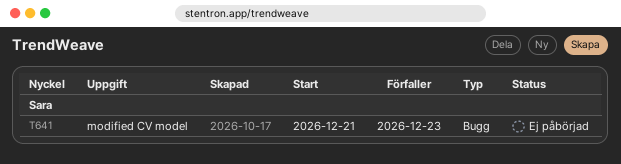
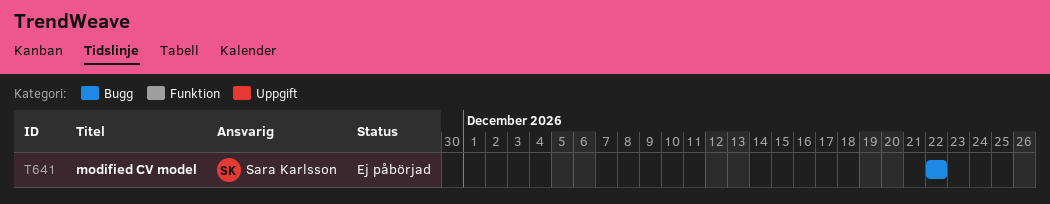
T641, start: Dec 21 -> Dec 22
T641, due: Dec 23 -> Dec 22

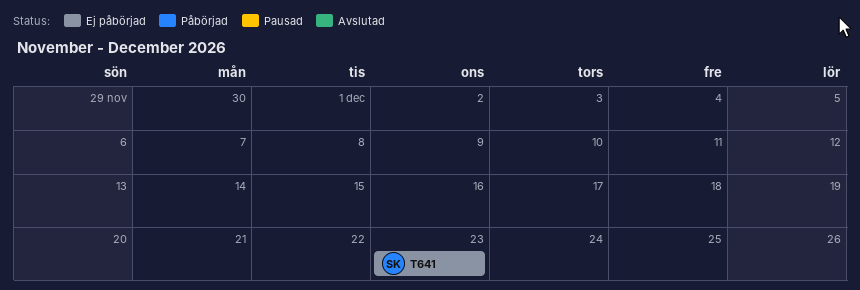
T641, start: Dec 22 -> Dec 23
T641, due: Dec 22 -> Dec 23

